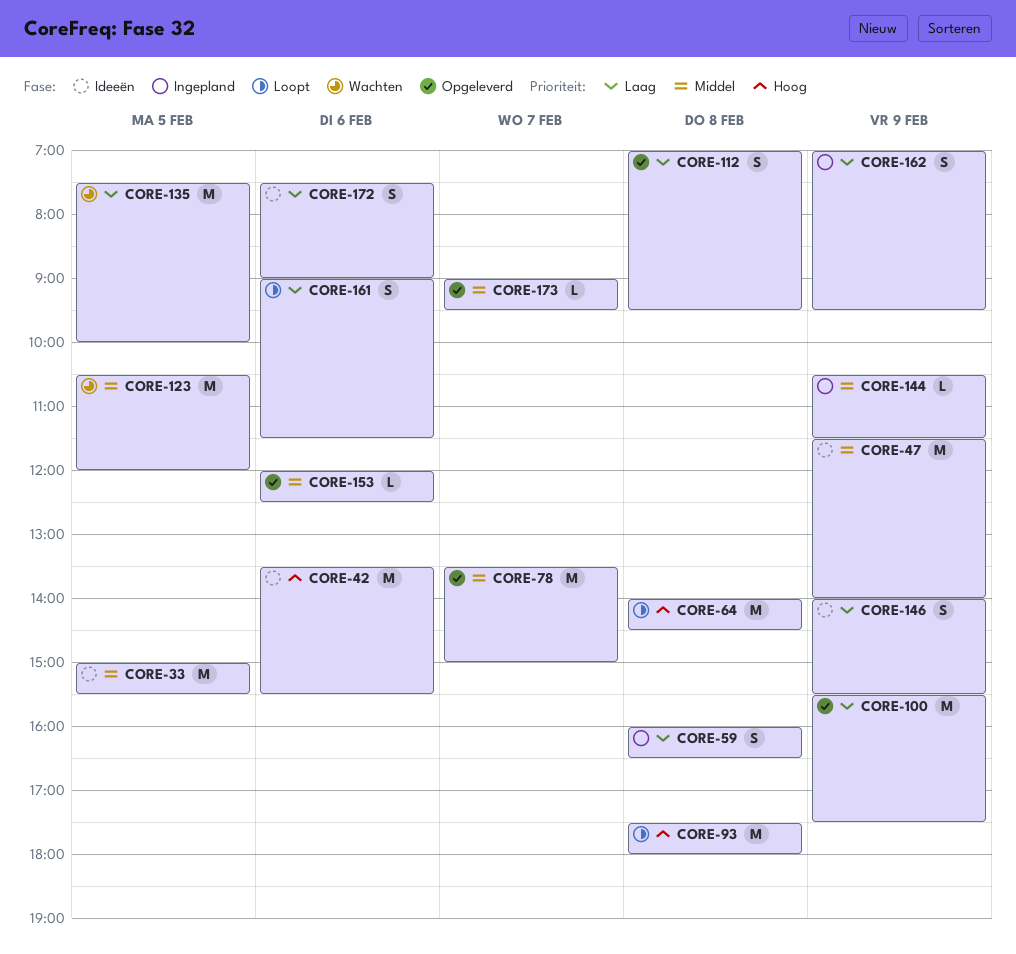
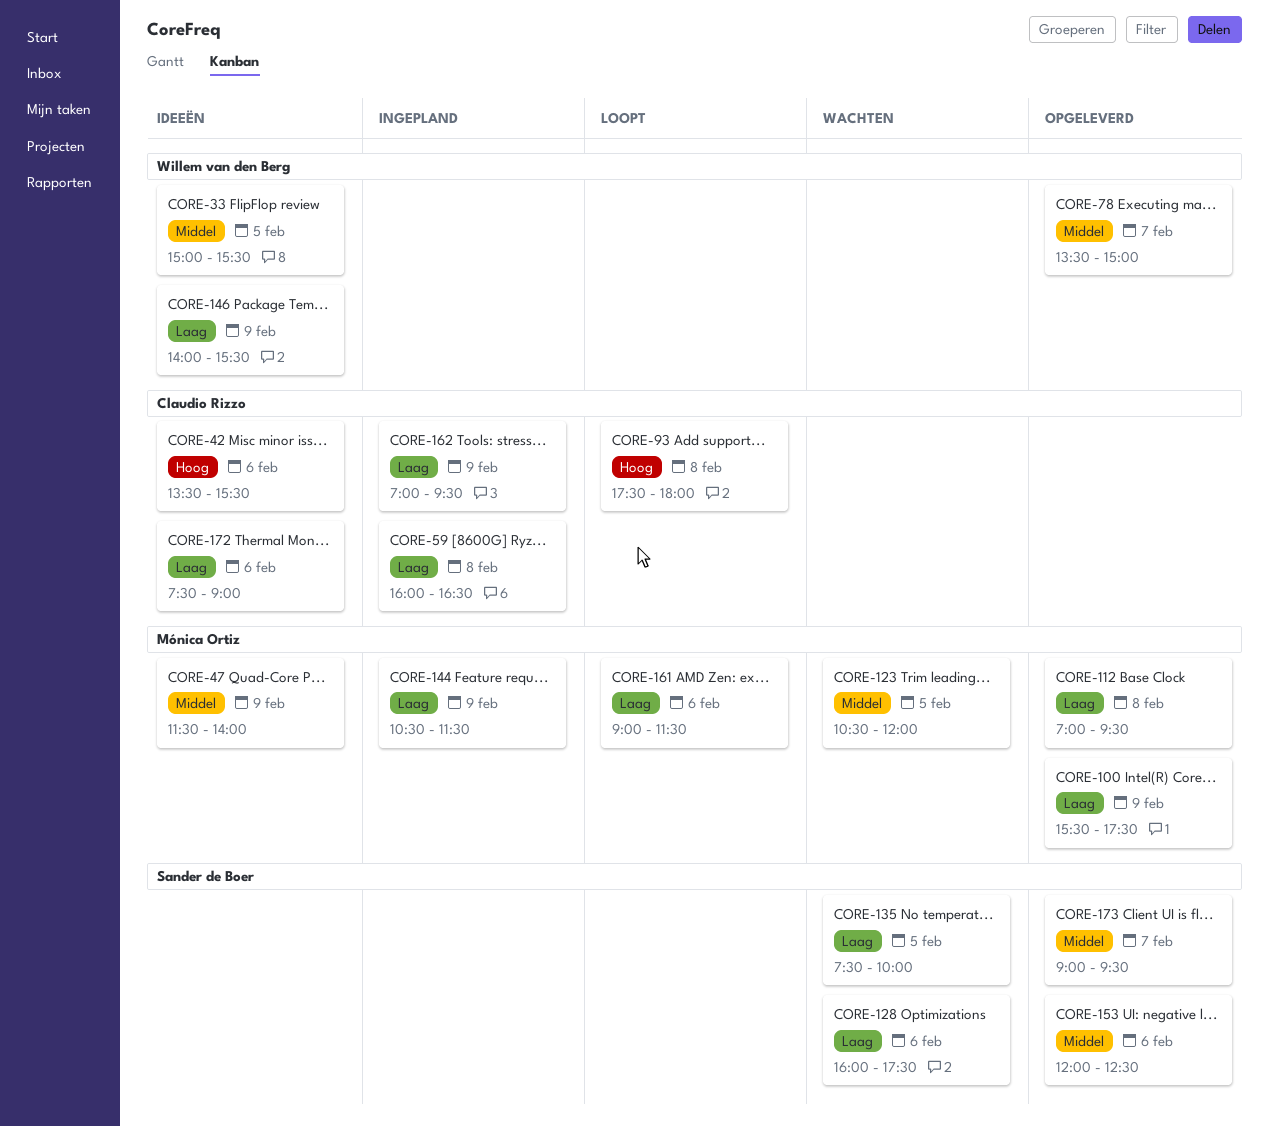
CORE-64: present -> none
CORE-128: none -> present
CORE-144, priority: Middel -> Laag

